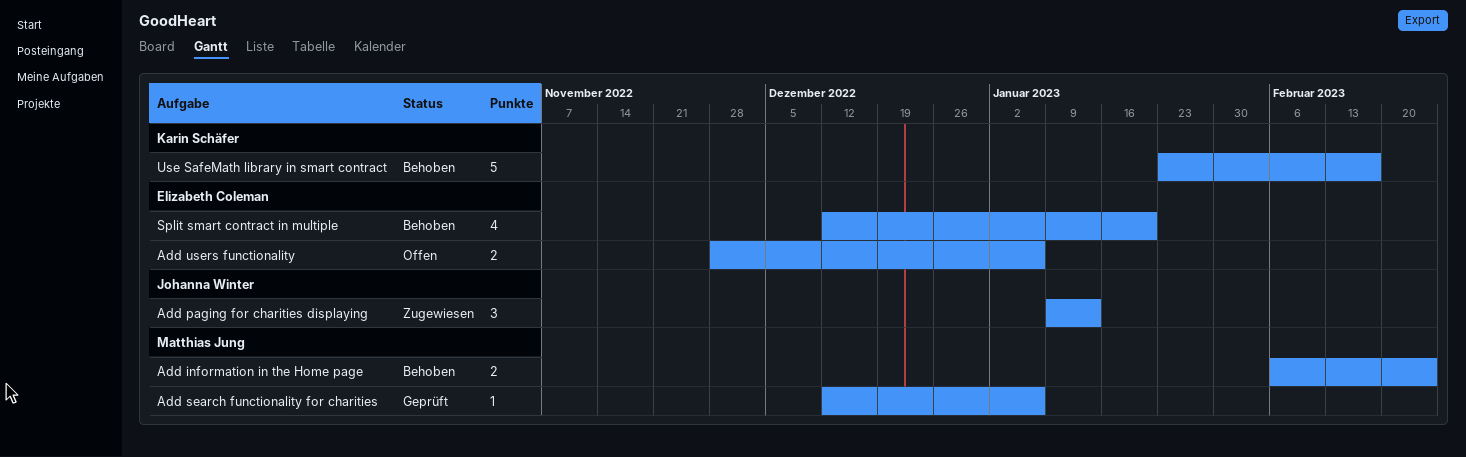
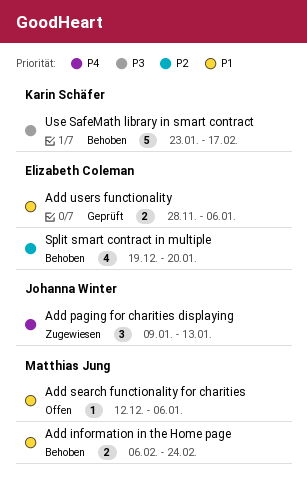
Add search functionality for charities, status: Geprüft -> Offen
Add users functionality, status: Offen -> Geprüft
Split smart contract in multiple, start: Dec 12 -> Dec 19

